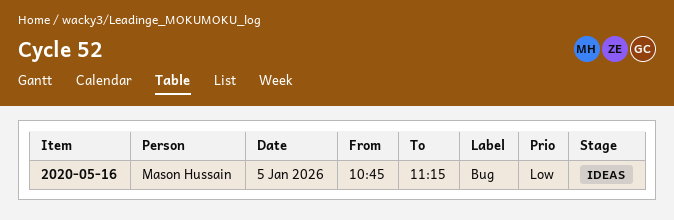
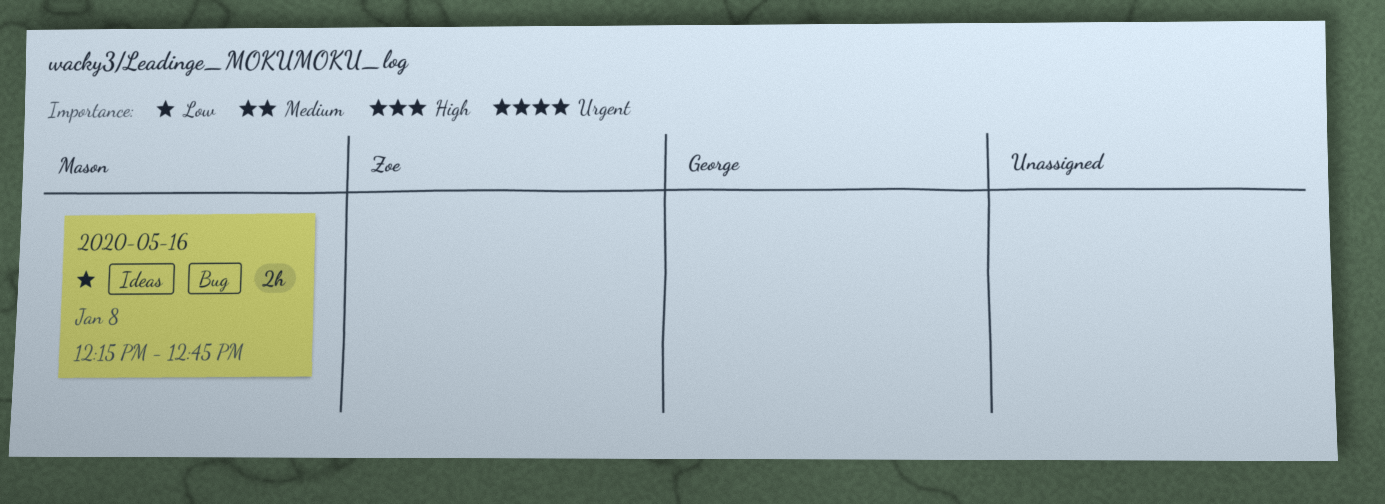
2020-05-16, day: Jan 5 -> Jan 8
2020-05-16, begins: 10:45 -> 12:15
2020-05-16, ends: 11:15 -> 12:45

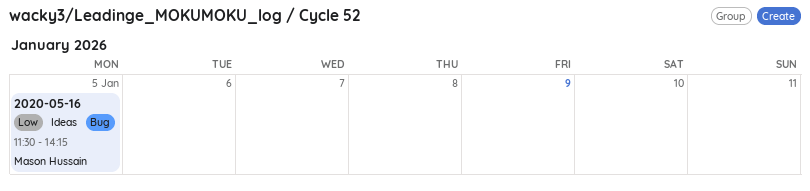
2020-05-16, day: Jan 8 -> Jan 5
2020-05-16, begins: 12:15 -> 11:30
2020-05-16, ends: 12:45 -> 14:15

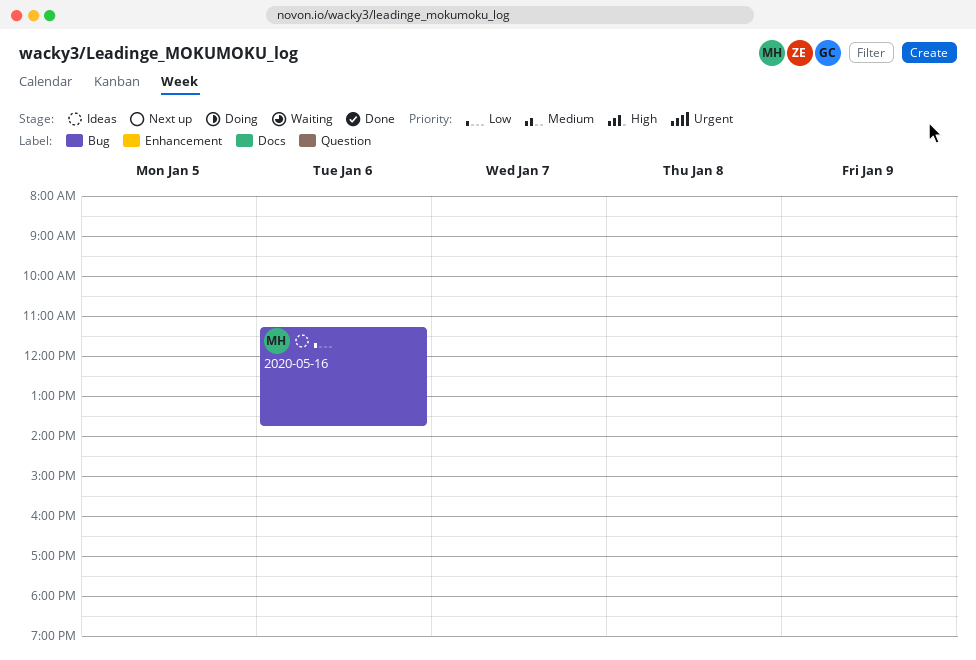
2020-05-16, day: Jan 5 -> Jan 6
2020-05-16, begins: 11:30 -> 11:15
2020-05-16, ends: 14:15 -> 13:45

